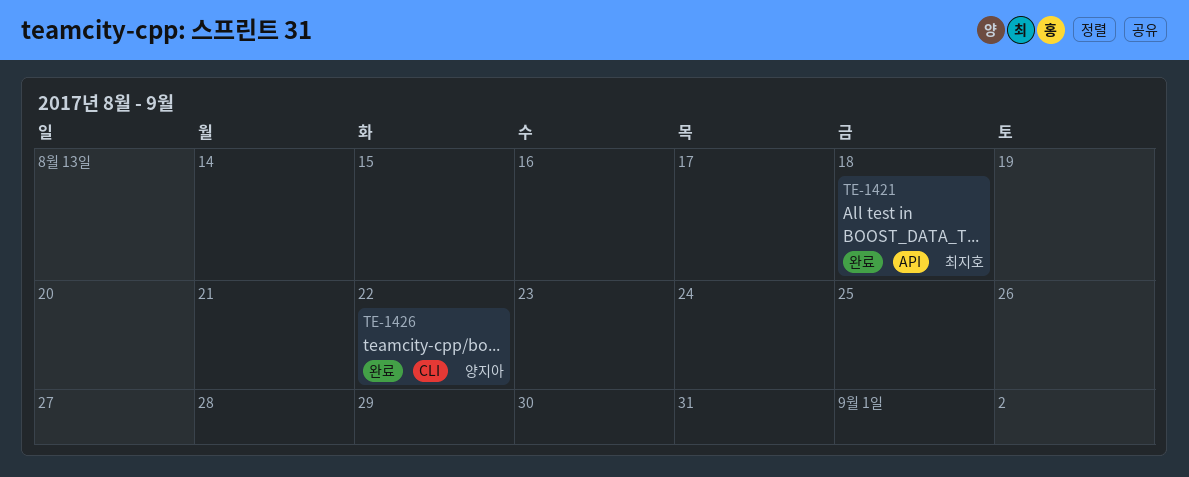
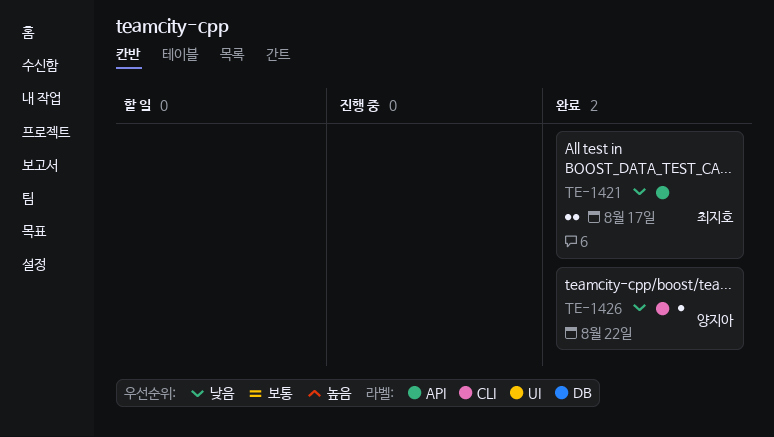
TE-1421, due: Aug 18 -> Aug 17

